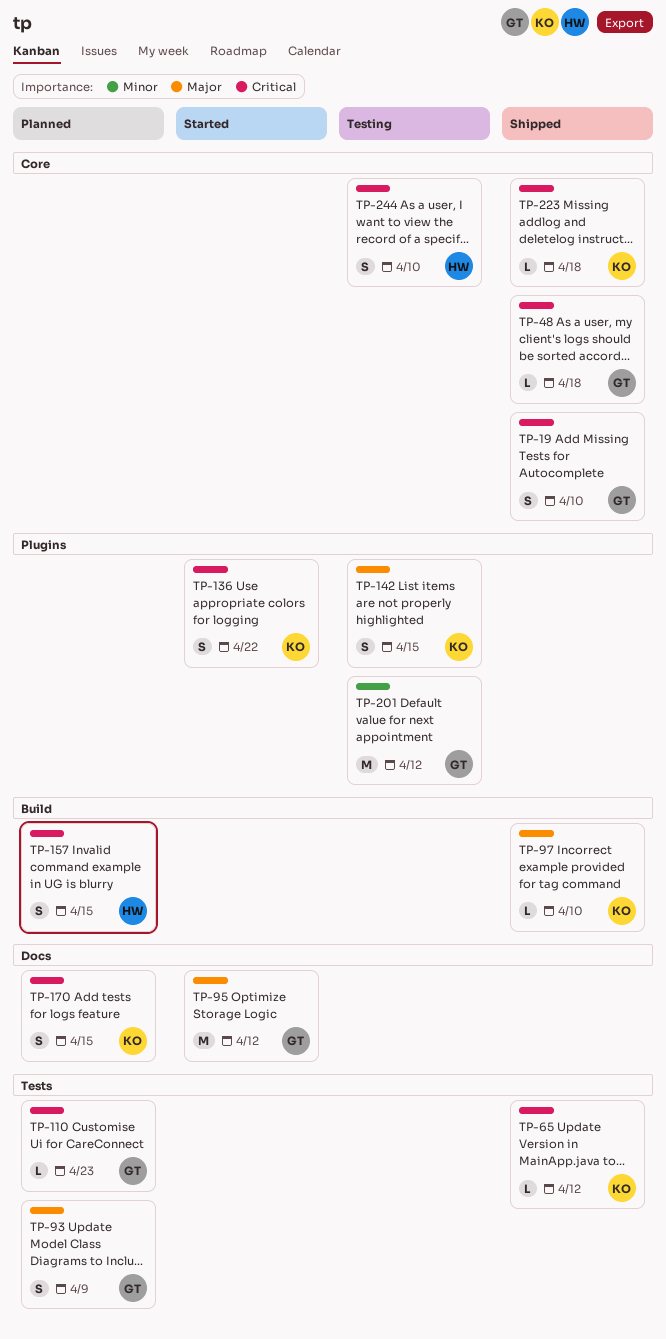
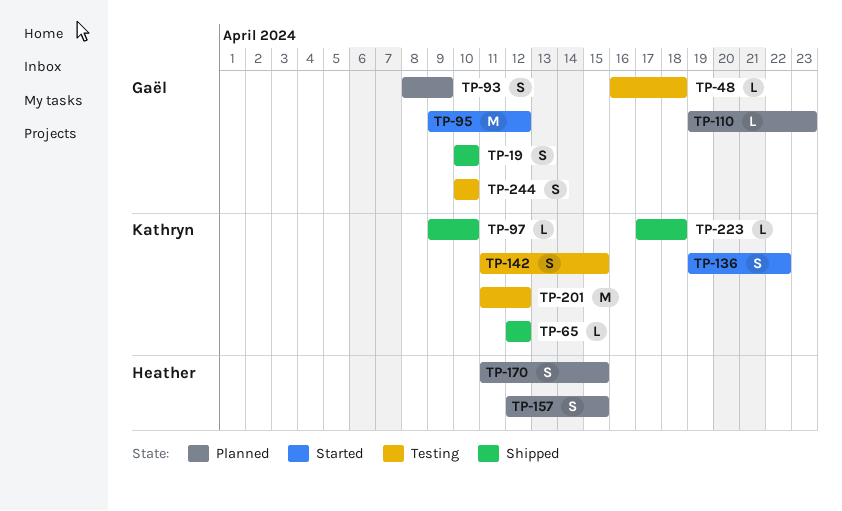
TP-48, status: Shipped -> Testing
TP-170, owner: Kathryn -> Heather
TP-201, owner: Gaël -> Kathryn
TP-244, owner: Heather -> Gaël

